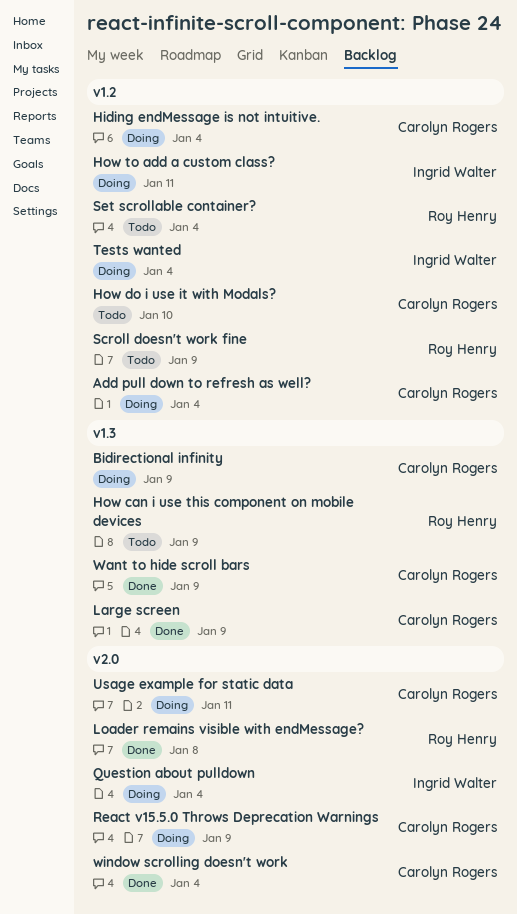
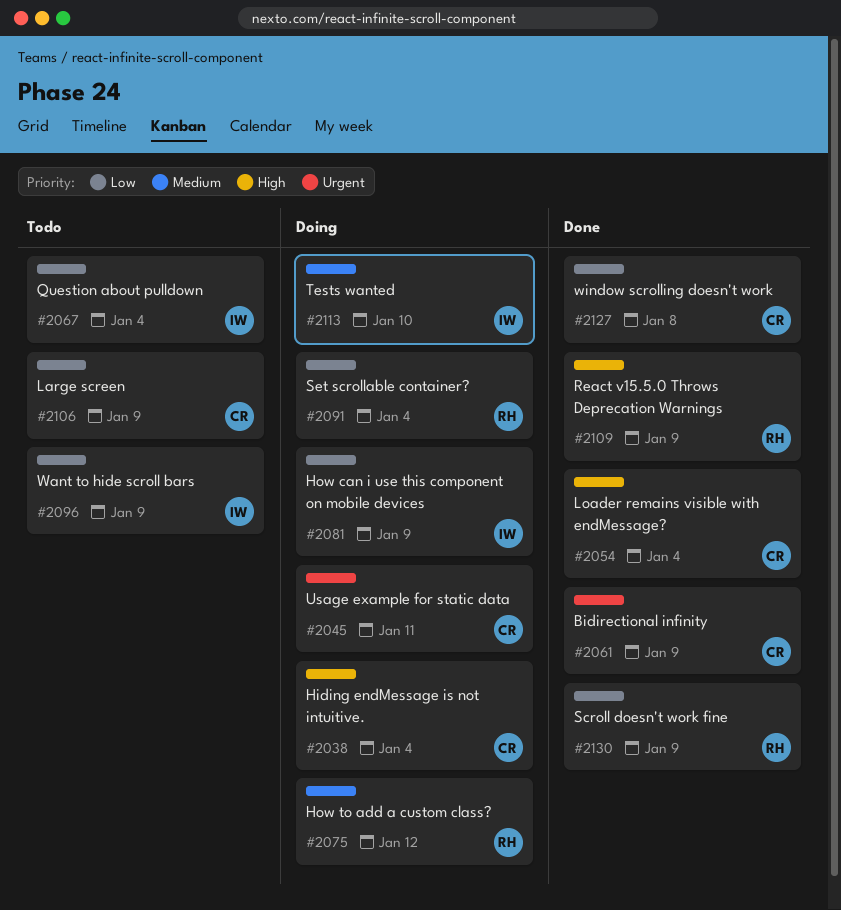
Add pull down to refresh as well?: present -> none
Bidirectional infinity, status: Doing -> Done
How can i use this component on mobile devices, status: Todo -> Doing
How can i use this component on mobile devices, owner: Roy Henry -> Ingrid Walter
How do i use it with Modals?: present -> none
How to add a custom class?, owner: Ingrid Walter -> Roy Henry
How to add a custom class?, due: Jan 11 -> Jan 12
Large screen, status: Done -> Todo
Loader remains visible with endMessage?, owner: Roy Henry -> Carolyn Rogers
Loader remains visible with endMessage?, due: Jan 8 -> Jan 4
Question about pulldown, status: Doing -> Todo
React v15.5.0 Throws Deprecation Warnings, status: Doing -> Done
React v15.5.0 Throws Deprecation Warnings, owner: Carolyn Rogers -> Roy Henry
Scroll doesn't work fine, status: Todo -> Done
Set scrollable container?, status: Todo -> Doing
Tests wanted, due: Jan 4 -> Jan 10
Want to hide scroll bars, status: Done -> Todo
Want to hide scroll bars, owner: Carolyn Rogers -> Ingrid Walter
window scrolling doesn't work, due: Jan 4 -> Jan 8

